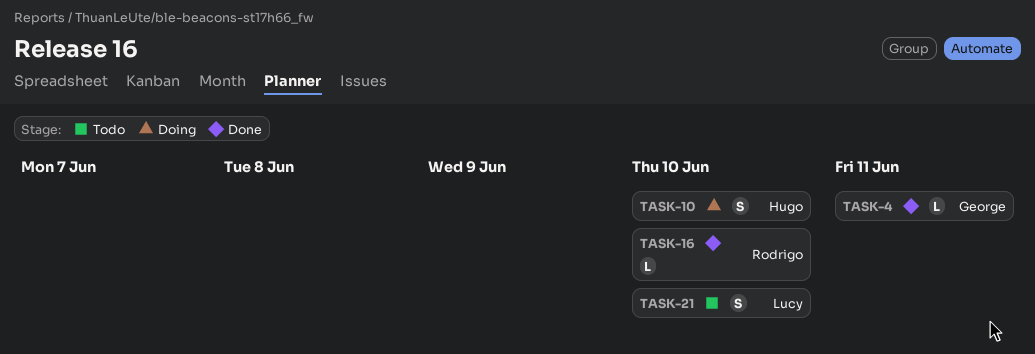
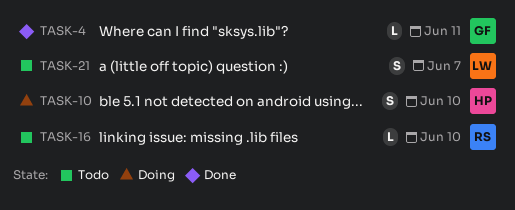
TASK-16, status: Done -> Todo
TASK-21, due: Jun 10 -> Jun 7

